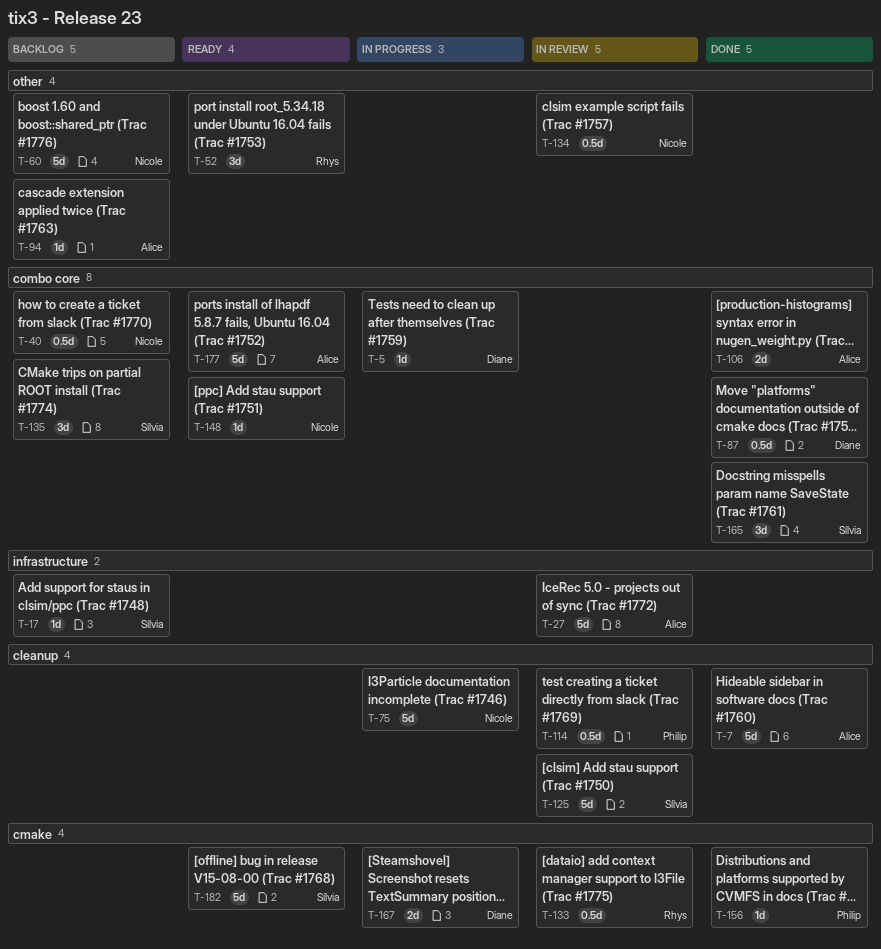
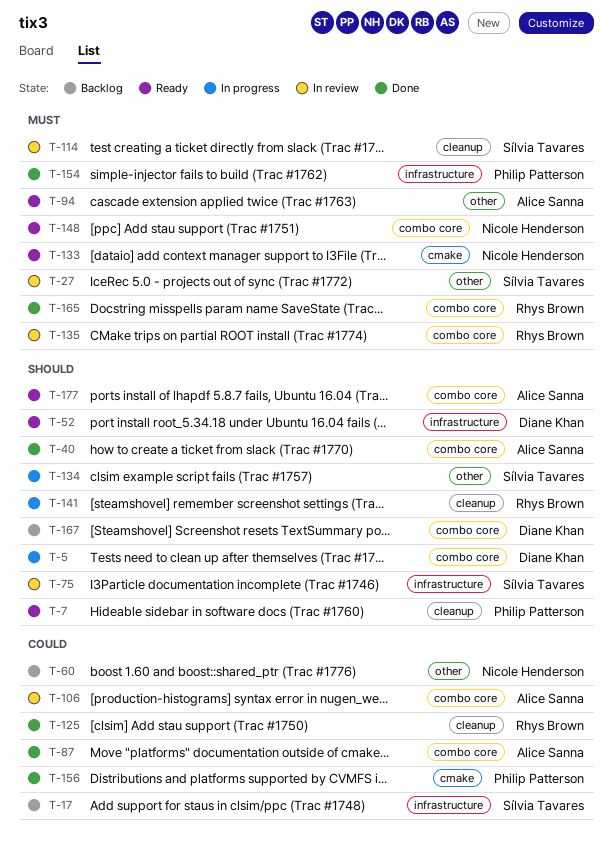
T-7, status: Done -> Ready
T-7, owner: Alice Sanna -> Philip Patterson
T-27, owner: Alice Sanna -> Sílvia Tavares
T-27, label: infrastructure -> other
T-40, status: Backlog -> Done
T-40, owner: Nicole Henderson -> Alice Sanna
T-52, owner: Rhys Brown -> Diane Khan
T-52, label: other -> infrastructure
T-75, status: In progress -> In review
T-75, owner: Nicole Henderson -> Sílvia Tavares
T-75, label: cleanup -> infrastructure
T-87, owner: Diane Khan -> Alice Sanna
T-94, status: Backlog -> Ready
T-106, status: Done -> In review
T-114, owner: Philip Patterson -> Sílvia Tavares
T-125, status: In review -> Done
T-125, owner: Sílvia Tavares -> Rhys Brown
T-133, status: In review -> Ready
T-133, owner: Rhys Brown -> Nicole Henderson
T-134, status: In review -> In progress
T-134, owner: Nicole Henderson -> Sílvia Tavares
T-135, status: Backlog -> In review
T-135, owner: Sílvia Tavares -> Rhys Brown
T-141: none -> present
T-154: none -> present
T-165, owner: Sílvia Tavares -> Rhys Brown
T-167, status: In progress -> Backlog
T-167, label: cmake -> combo core
T-182: present -> none

